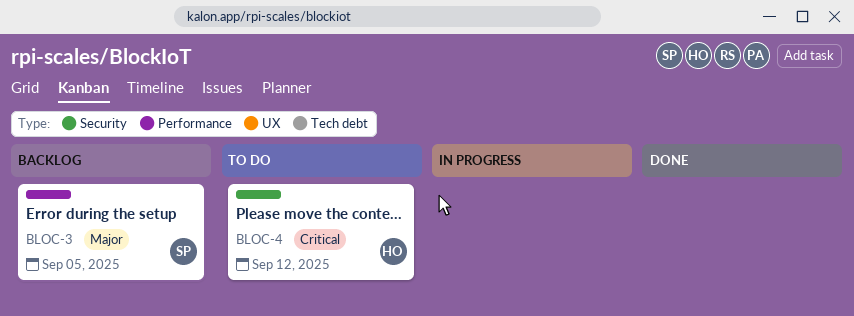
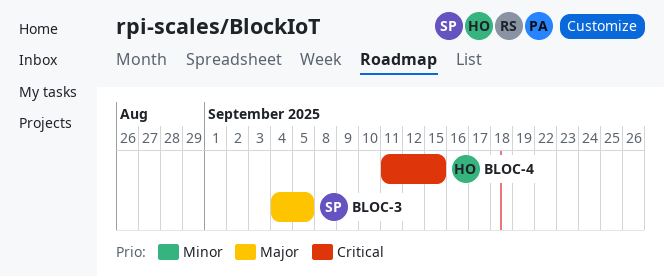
BLOC-4, due: Sep 12 -> Sep 15

